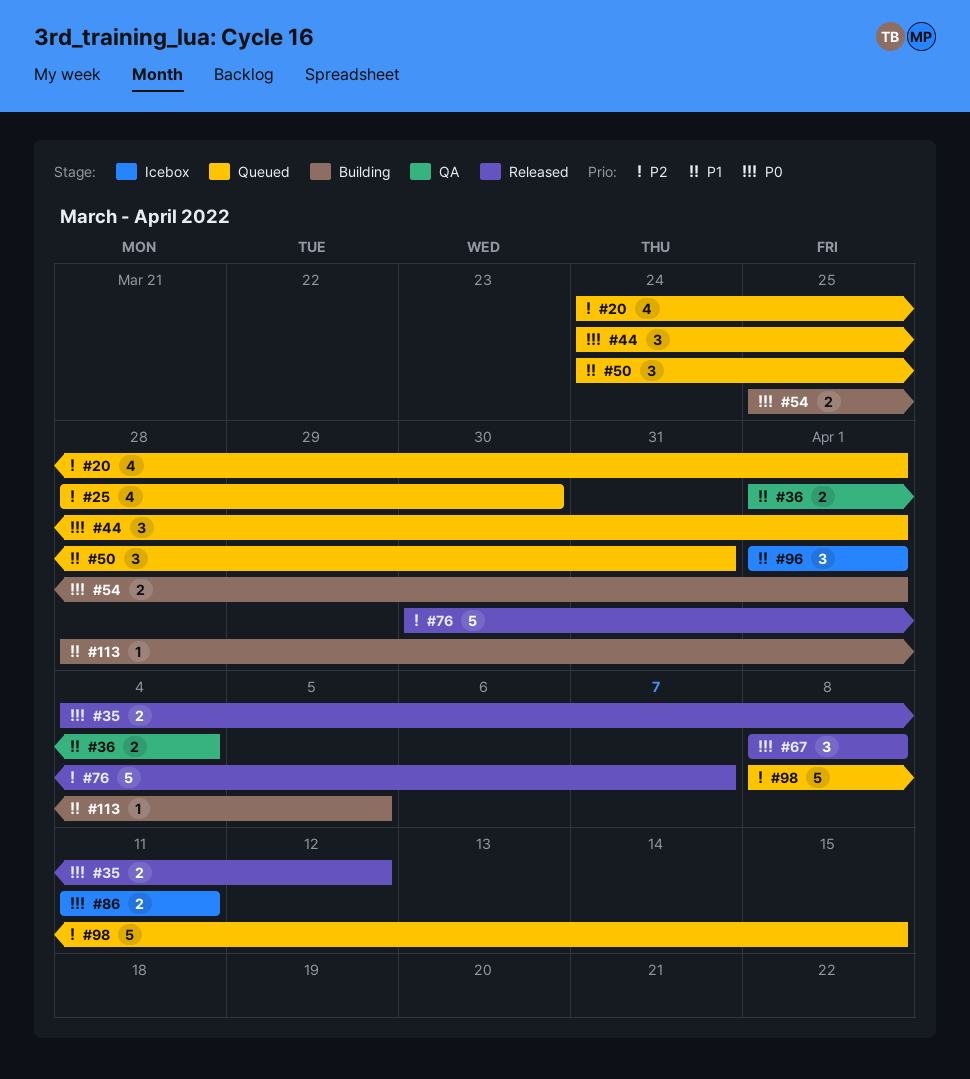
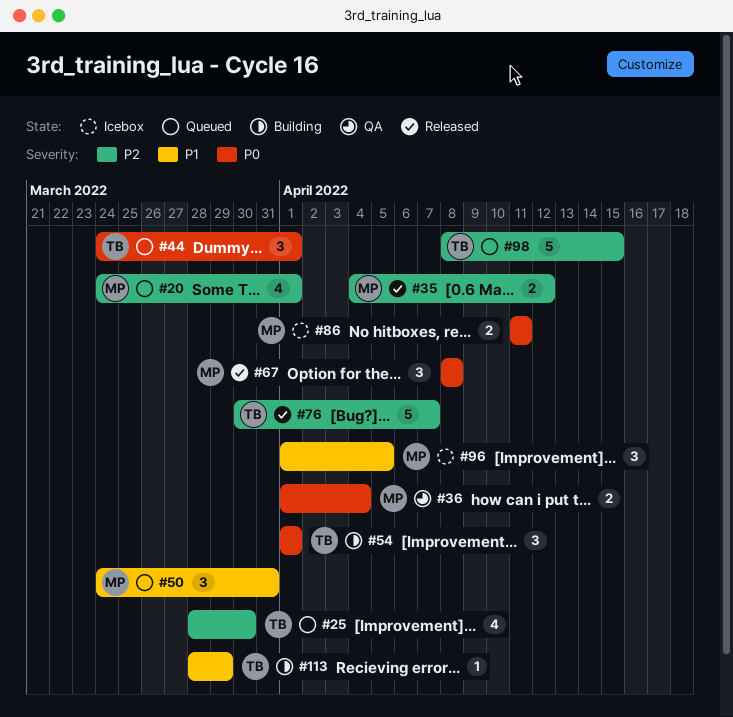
#35, priority: P0 -> P2
#36, priority: P1 -> P0
#54, estimate: 2 -> 3
#54, start: Mar 25 -> Apr 1
#96, due: Apr 1 -> Apr 5
#113, due: Apr 5 -> Mar 29

